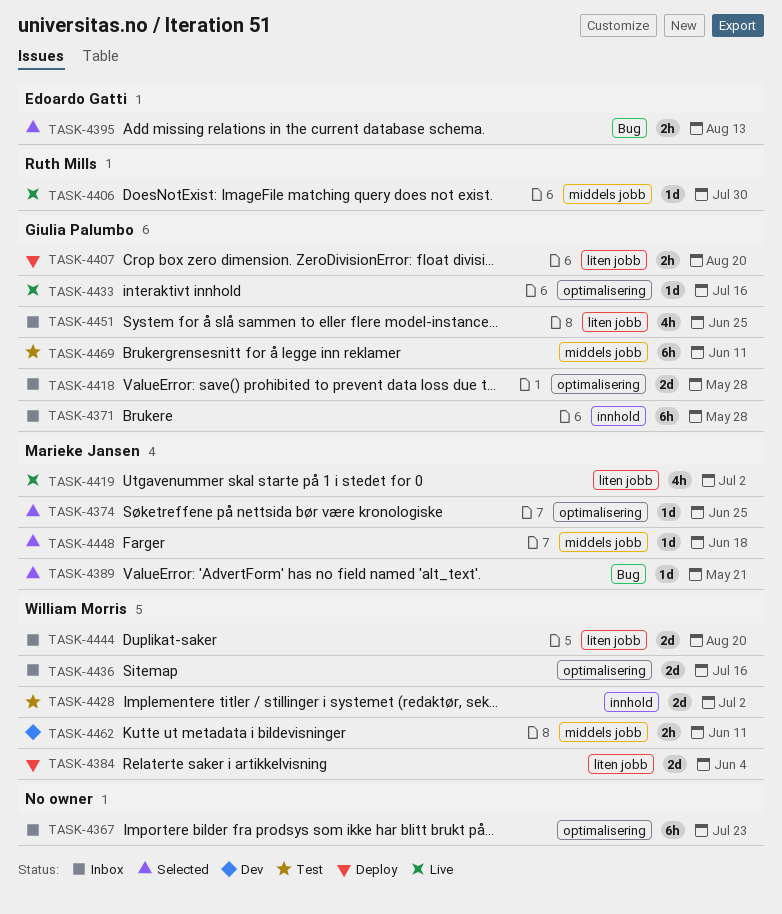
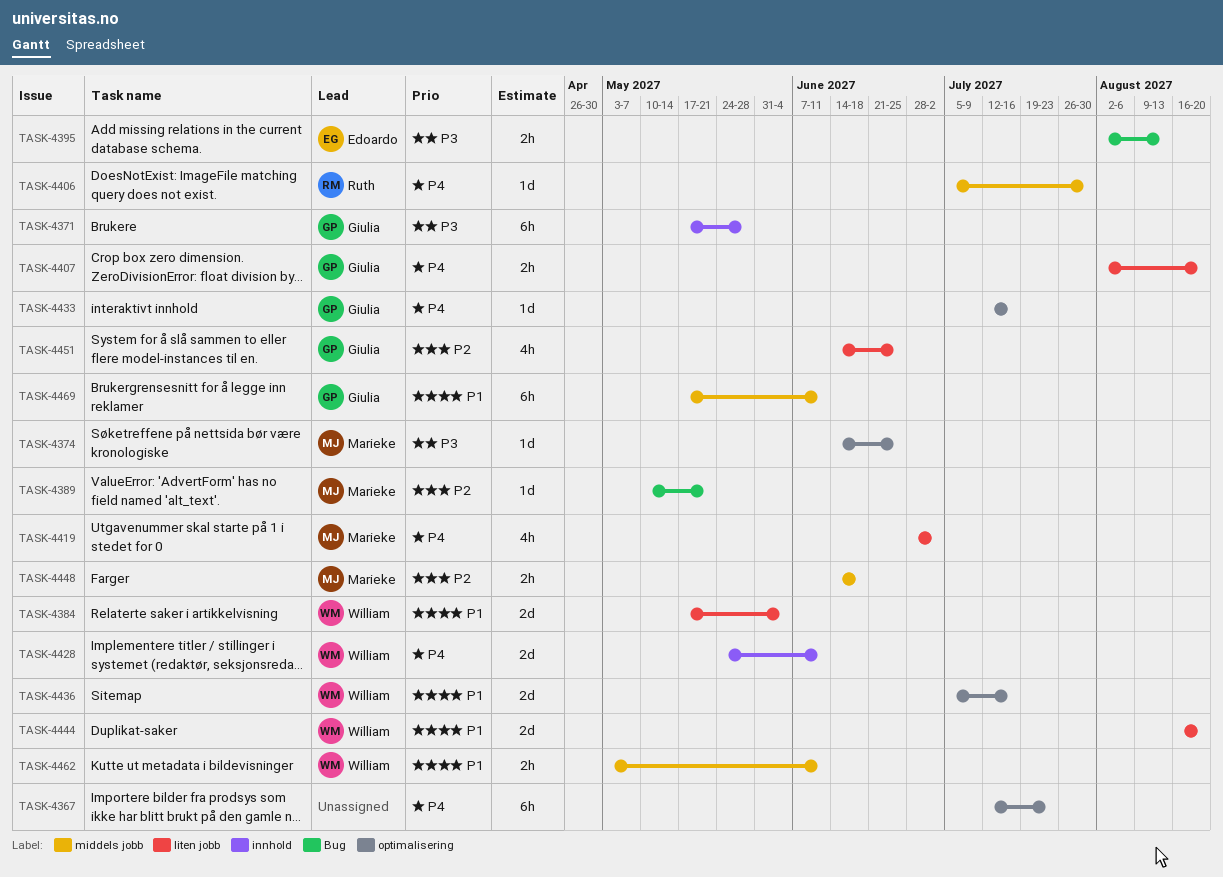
TASK-4418: present -> none
TASK-4428, due: Jul 2 -> Jun 11
TASK-4448, estimate: 1d -> 2h

